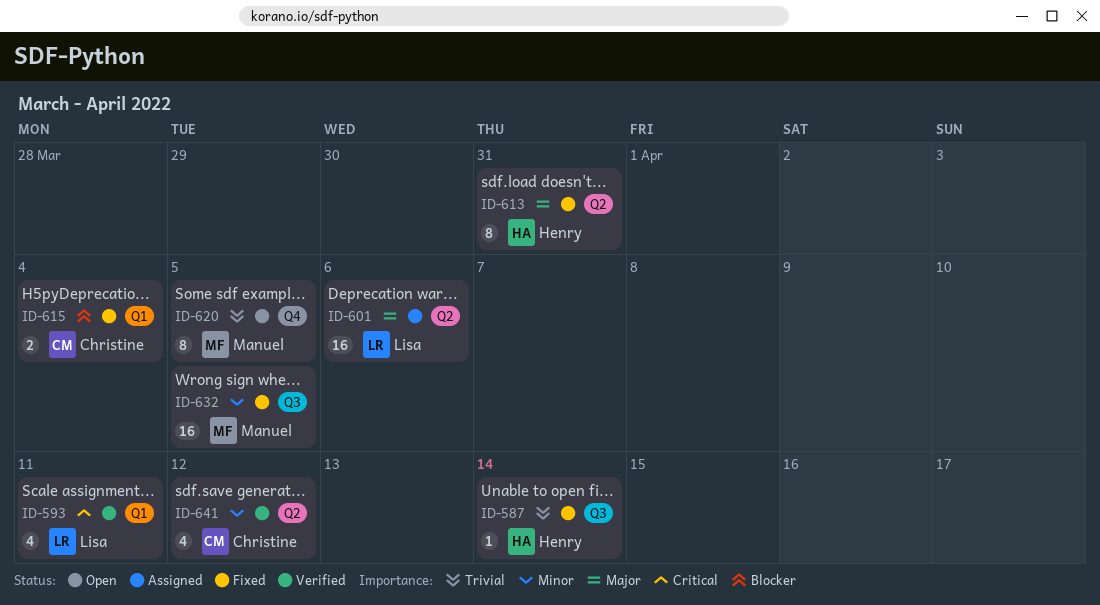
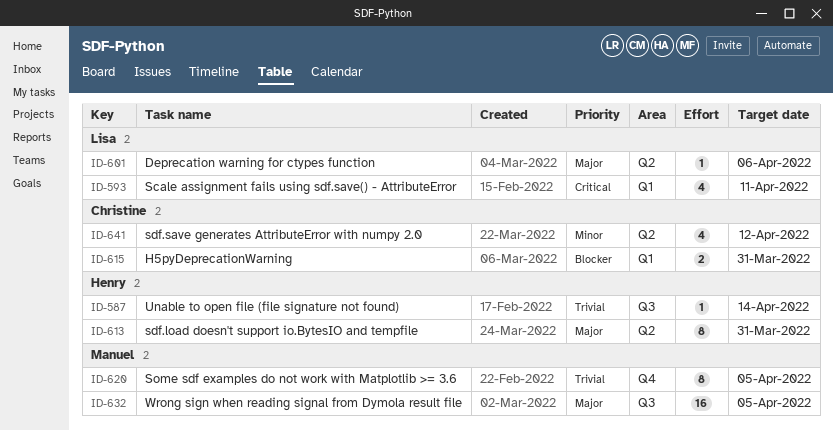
ID-601, estimate: 16 -> 1
ID-615, due: Apr 4 -> Mar 31
ID-632, priority: Minor -> Major

